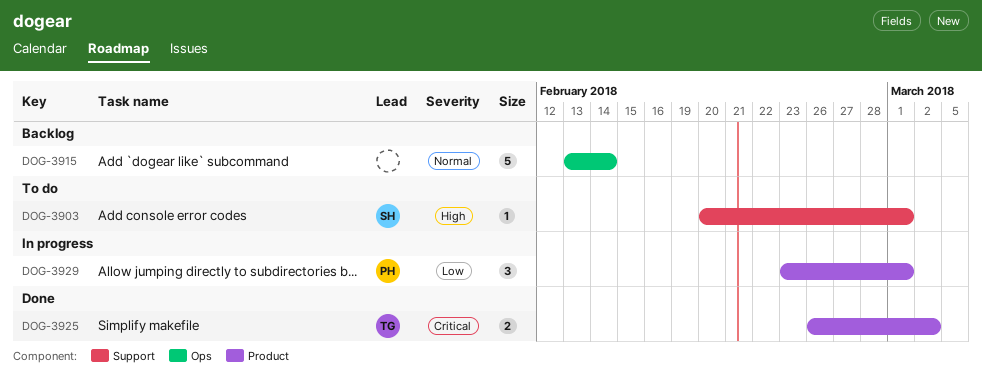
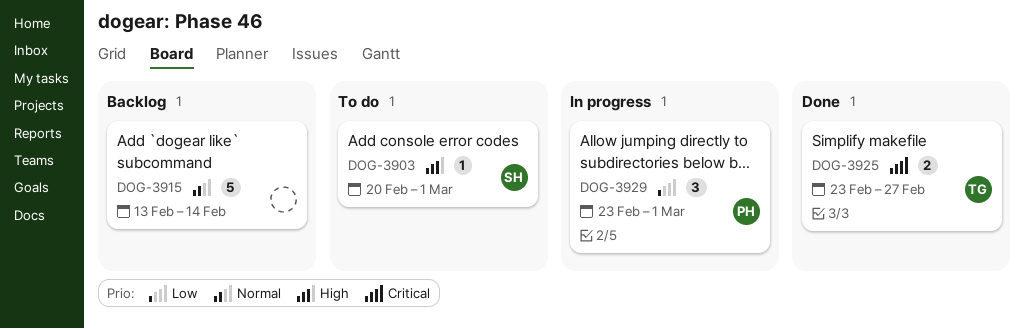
DOG-3925, start: Feb 26 -> Feb 23
DOG-3925, due: Mar 2 -> Feb 27

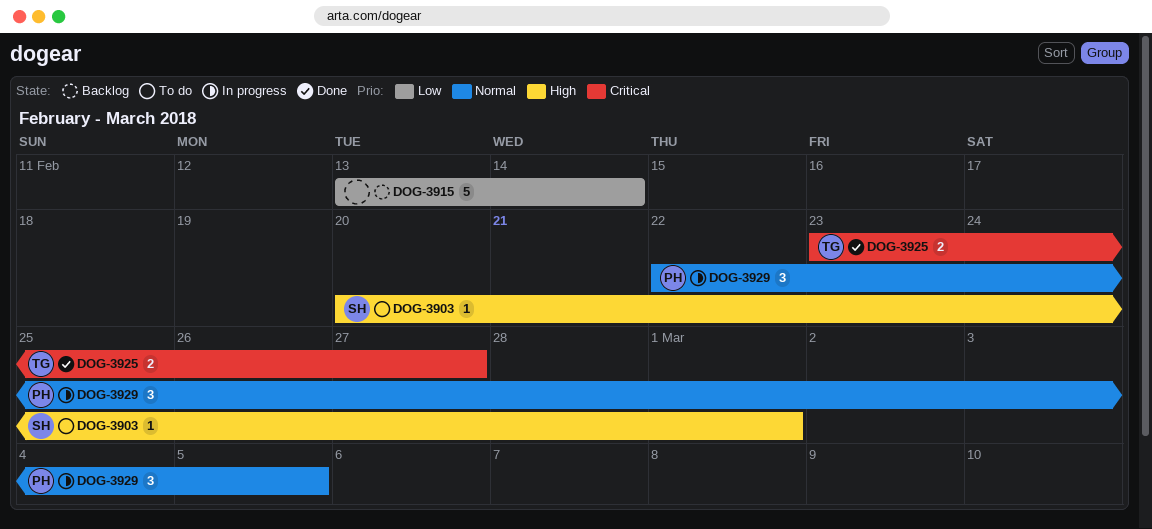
DOG-3915, priority: Normal -> Low
DOG-3929, priority: Low -> Normal
DOG-3929, start: Feb 23 -> Feb 22
DOG-3929, due: Mar 1 -> Mar 5

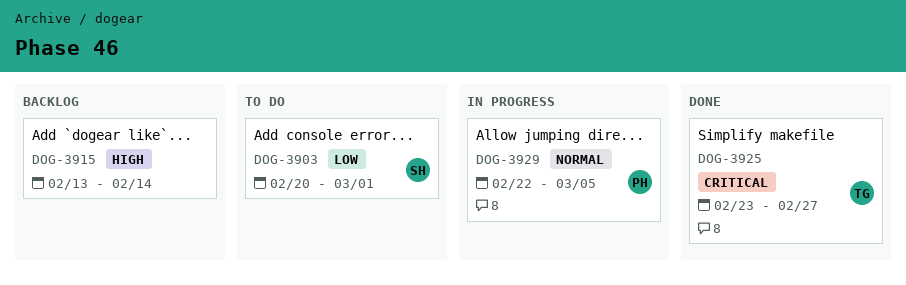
DOG-3903, priority: High -> Low
DOG-3915, priority: Low -> High

